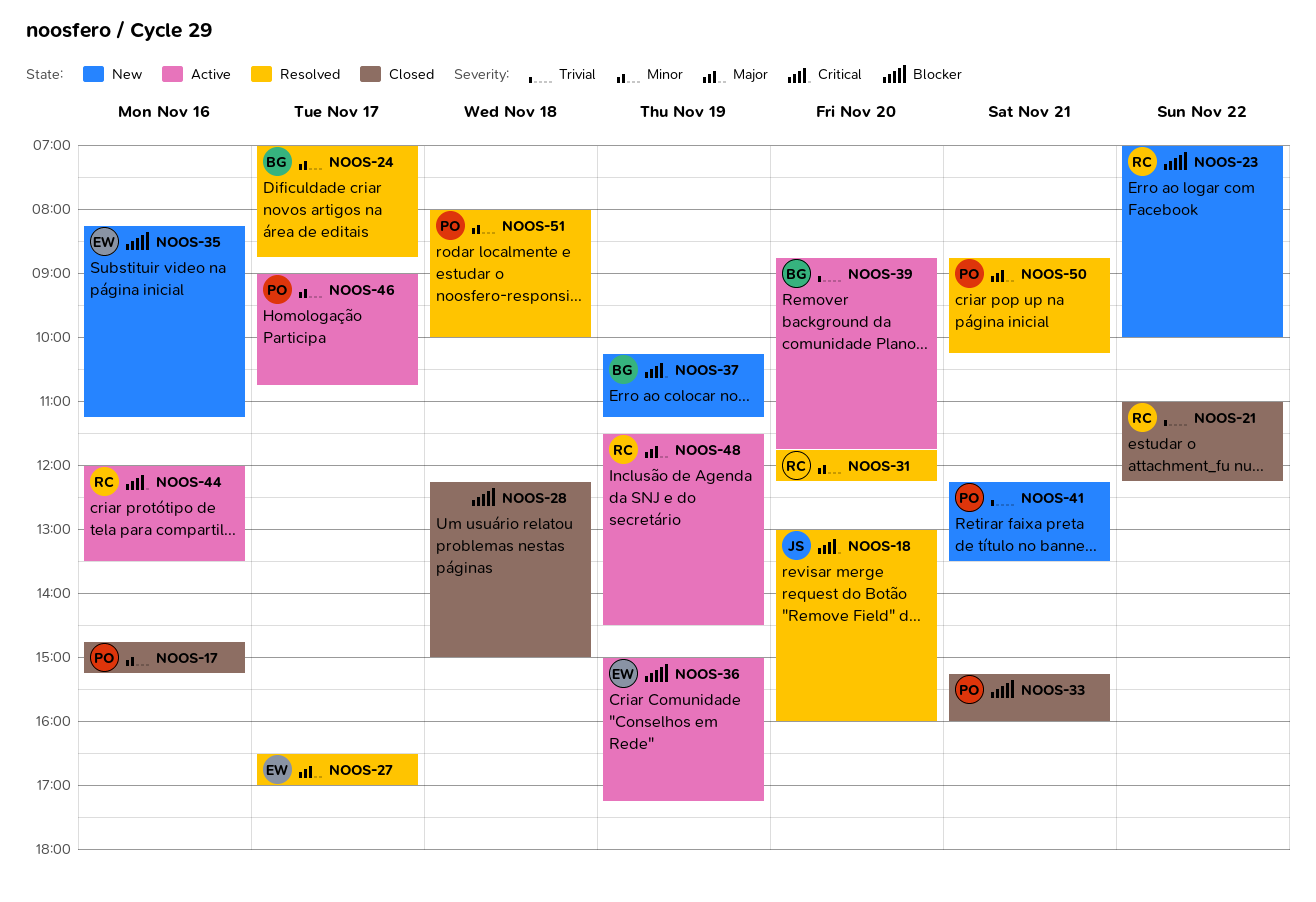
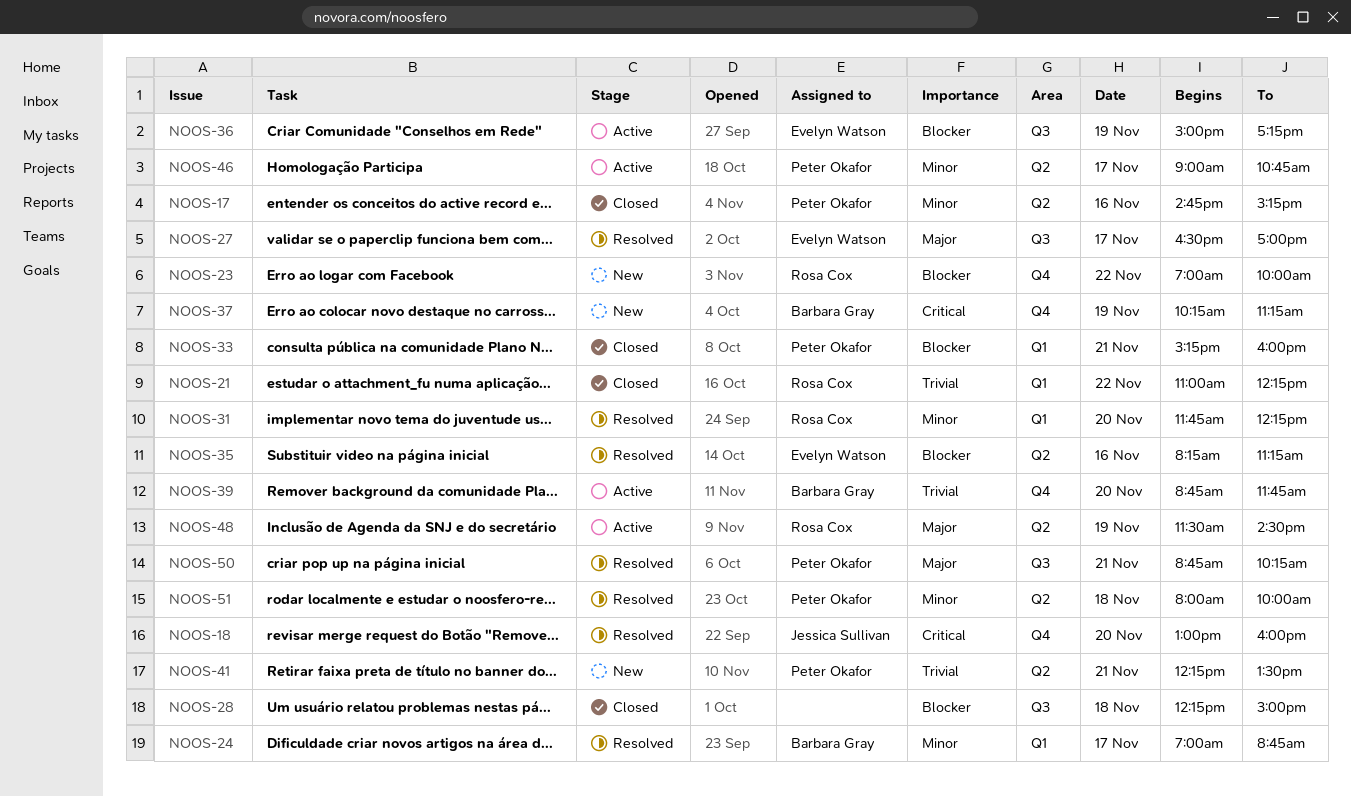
NOOS-35, status: New -> Resolved
NOOS-44: present -> none

